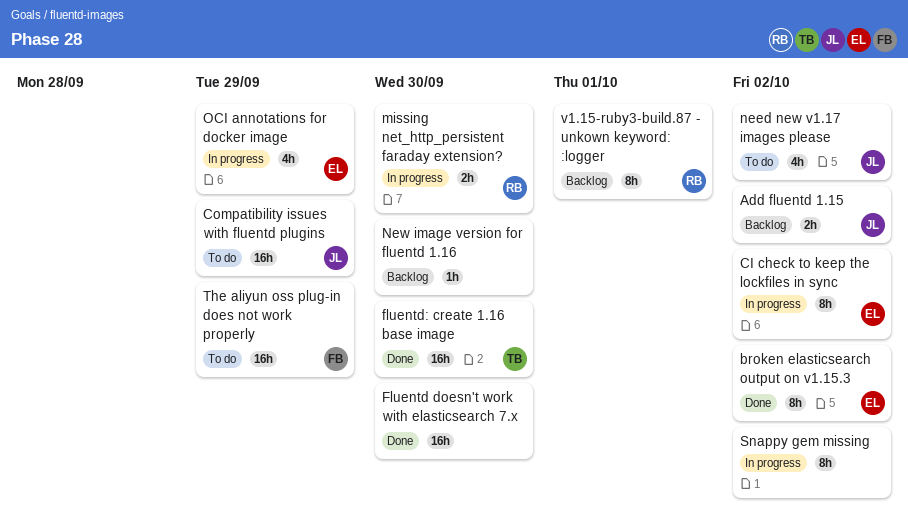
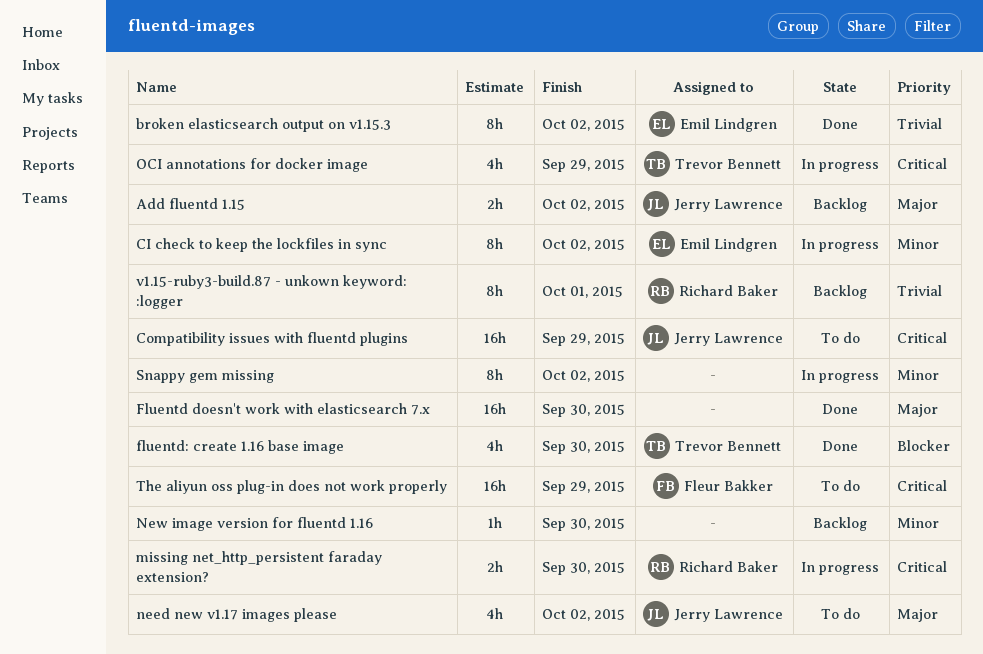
fluentd: create 1.16 base image, estimate: 16h -> 4h
OCI annotations for docker image, owner: Emil Lindgren -> Trevor Bennett

